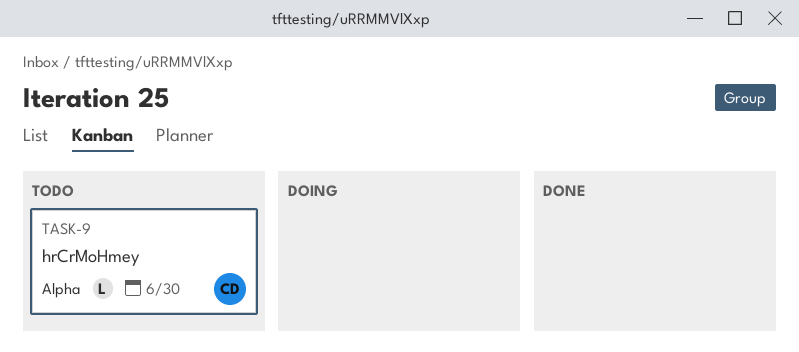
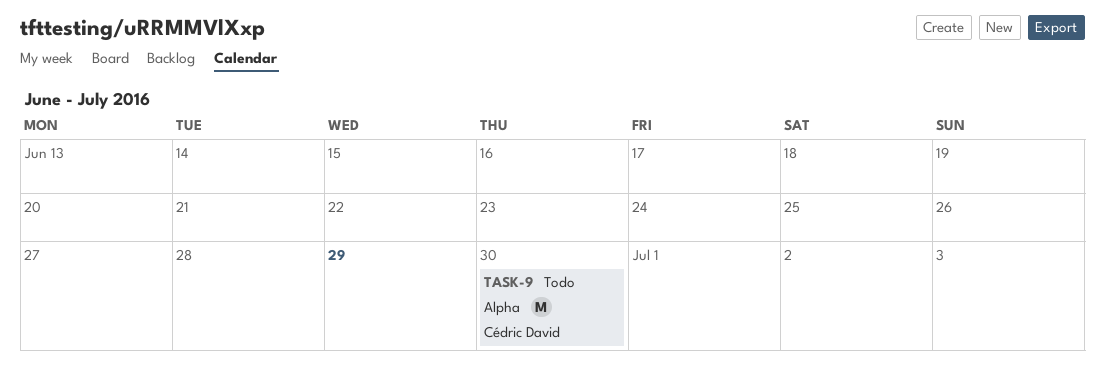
TASK-9, estimate: L -> M

